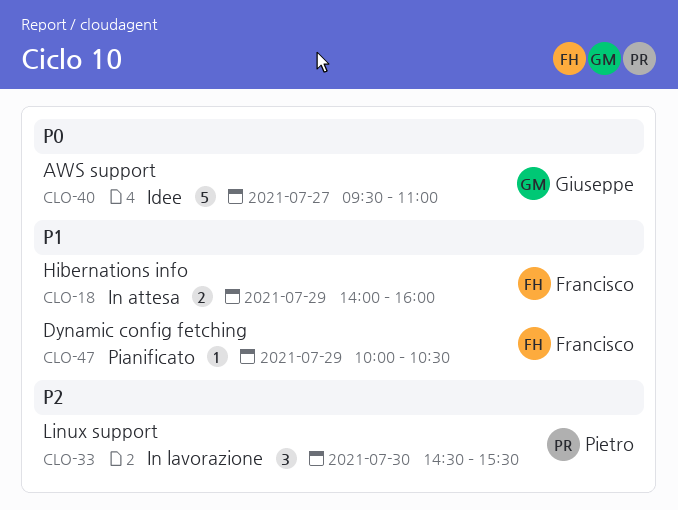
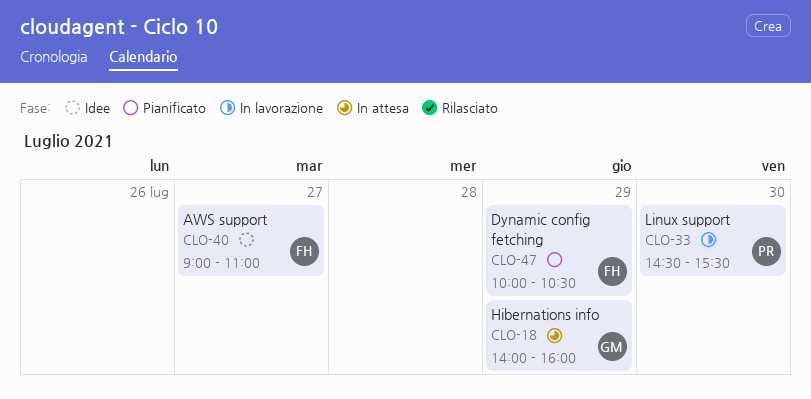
CLO-18, owner: Francisco -> Giuseppe
CLO-40, owner: Giuseppe -> Francisco
CLO-40, begins: 09:30 -> 09:00

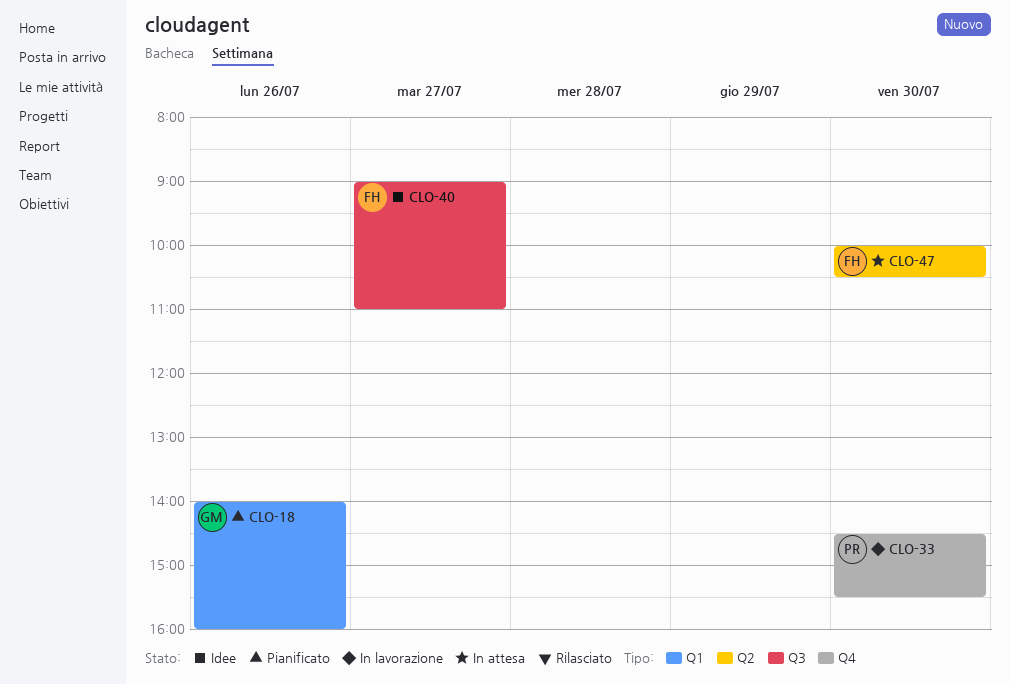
CLO-18, status: In attesa -> Pianificato
CLO-18, day: Jul 29 -> Jul 26
CLO-47, status: Pianificato -> In attesa
CLO-47, day: Jul 29 -> Jul 30

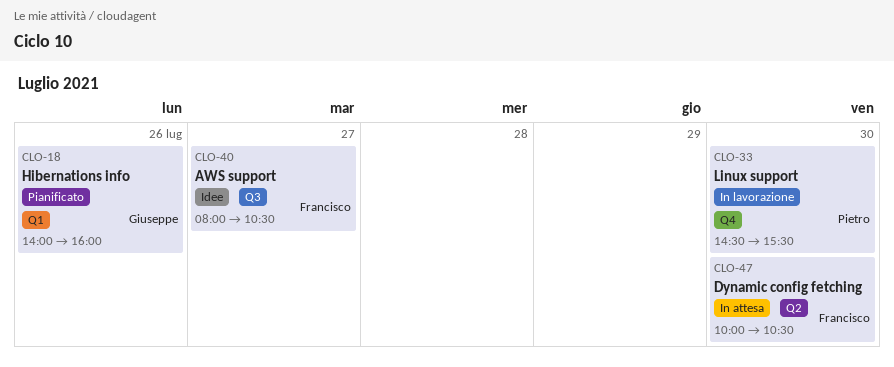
CLO-40, begins: 09:00 -> 08:00
CLO-40, ends: 11:00 -> 10:30

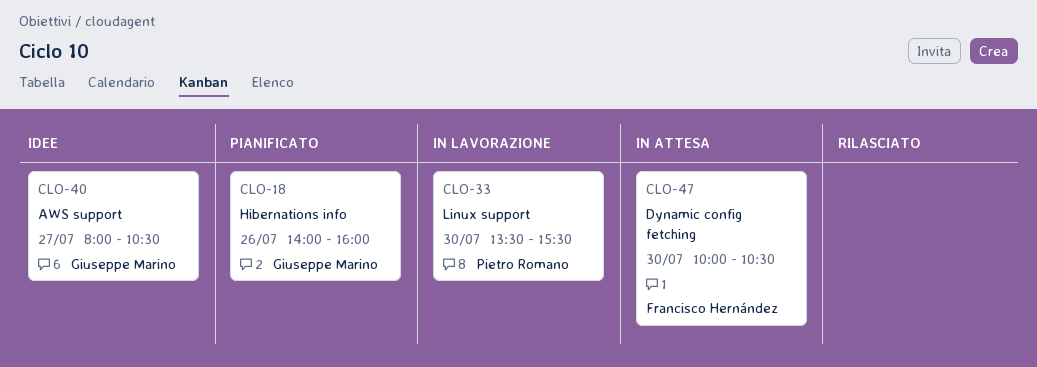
CLO-33, begins: 14:30 -> 13:30
CLO-40, owner: Francisco Hernández -> Giuseppe Marino

